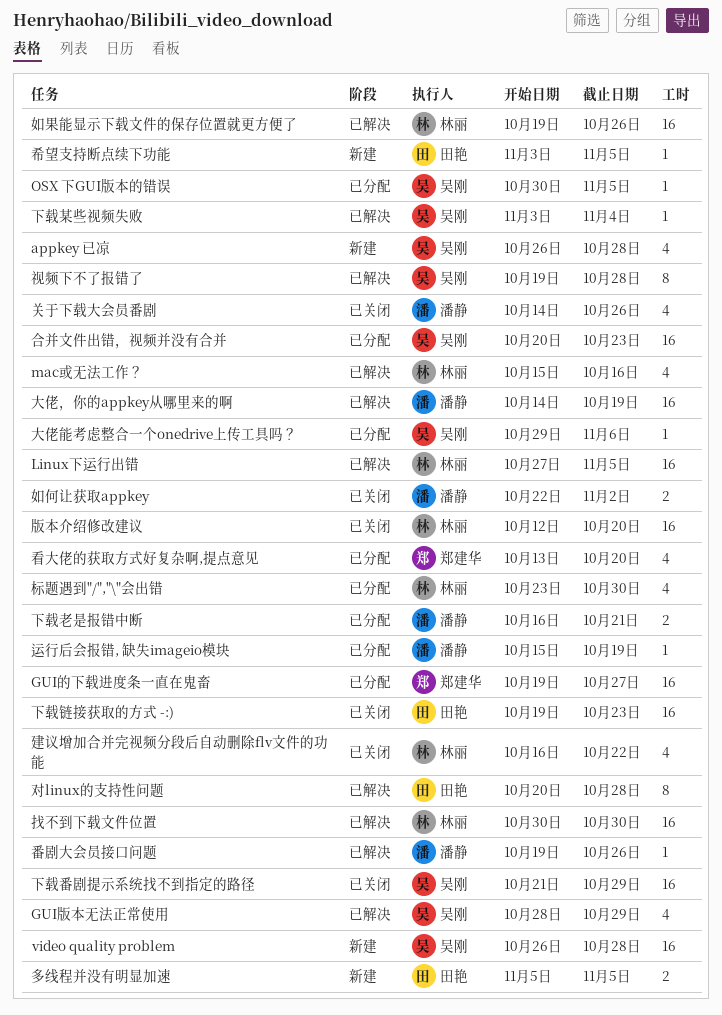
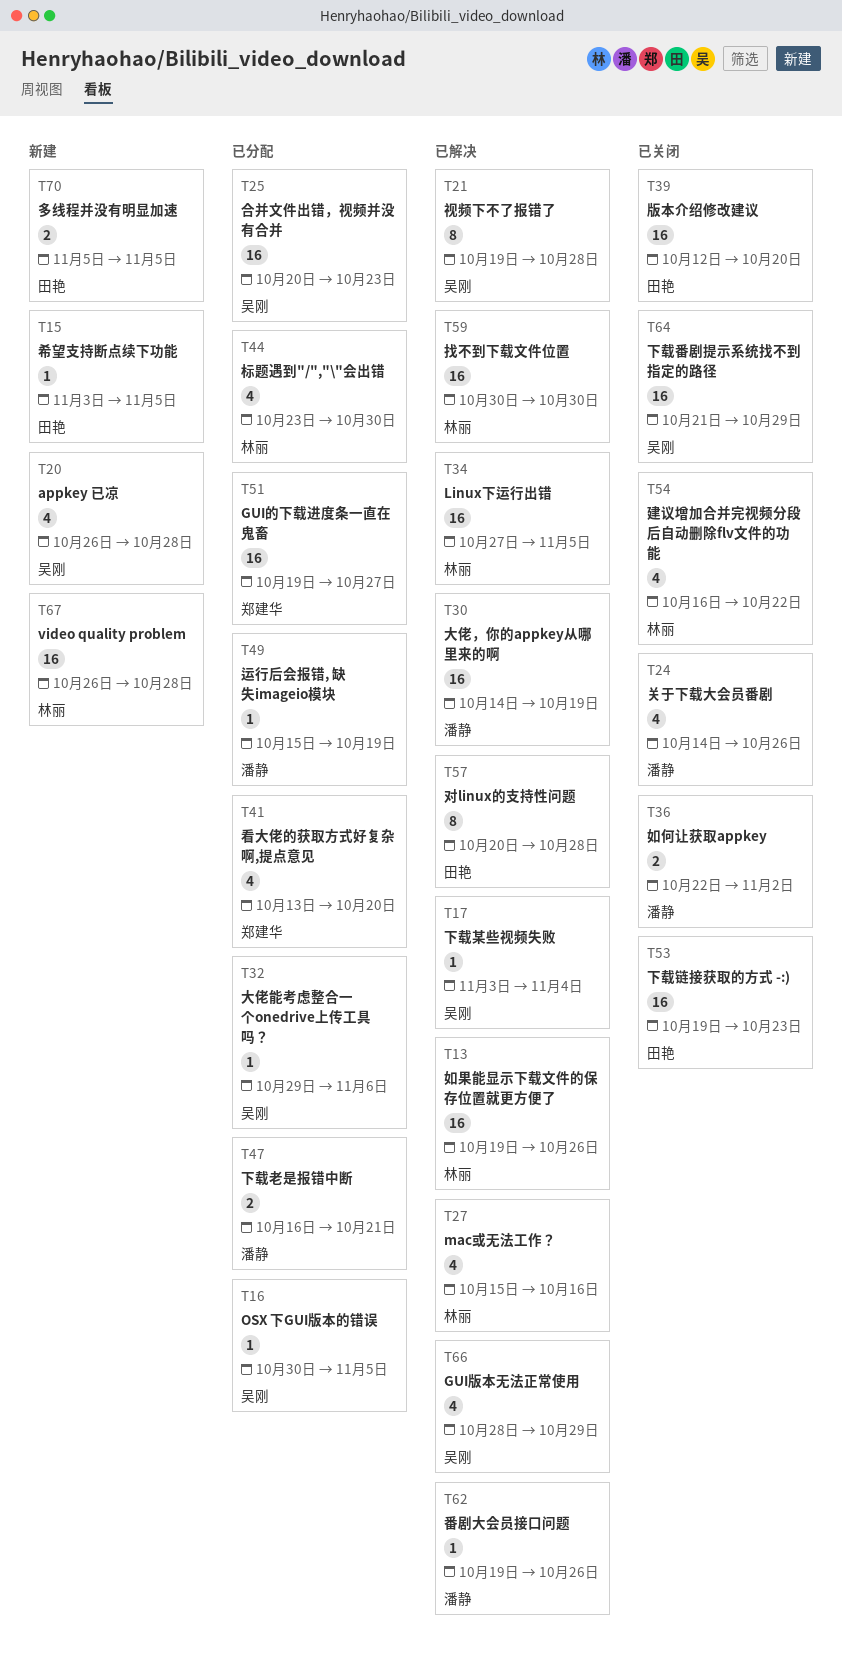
video quality problem, owner: 吴刚 -> 林丽
版本介绍修改建议, owner: 林丽 -> 田艳

